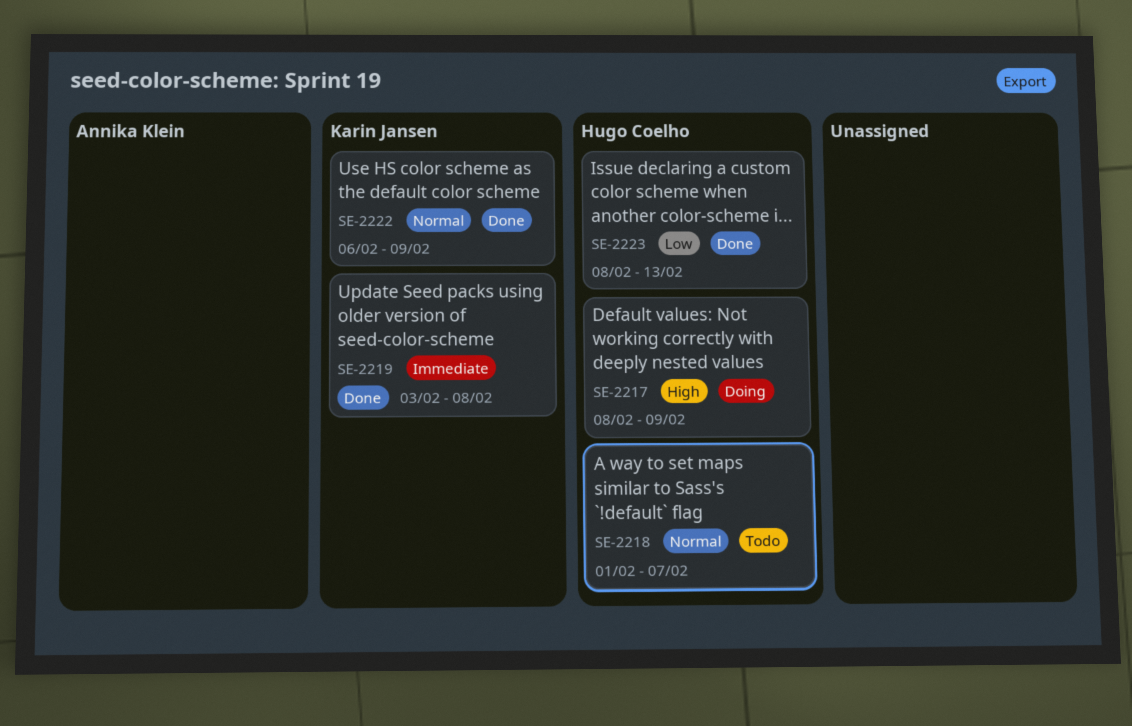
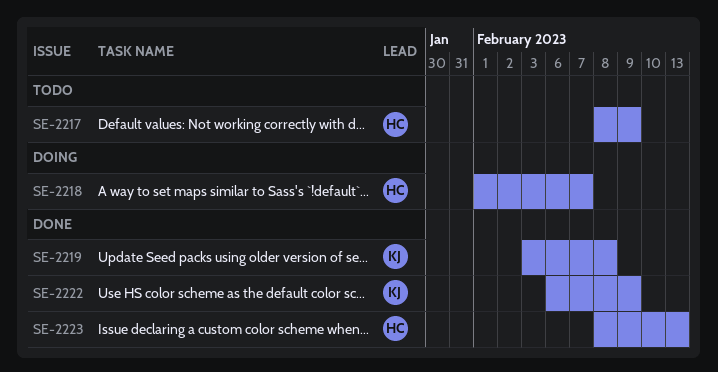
SE-2217, status: Doing -> Todo
SE-2218, status: Todo -> Doing

